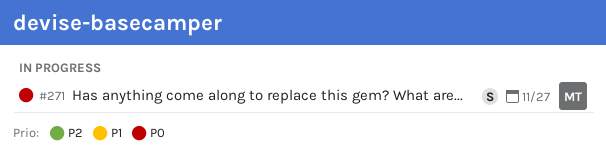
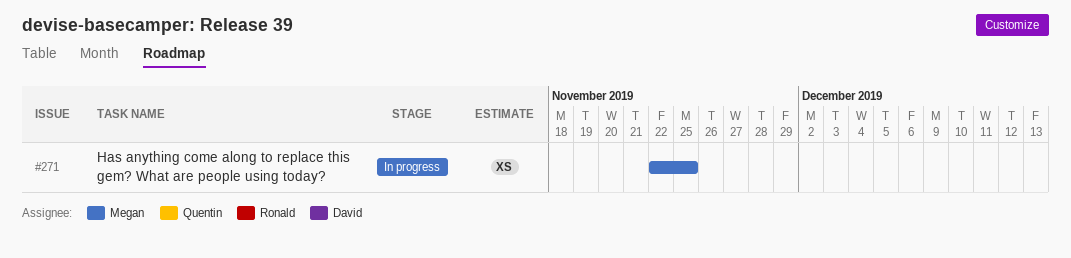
#271, estimate: S -> XS
#271, due: Nov 27 -> Nov 25

